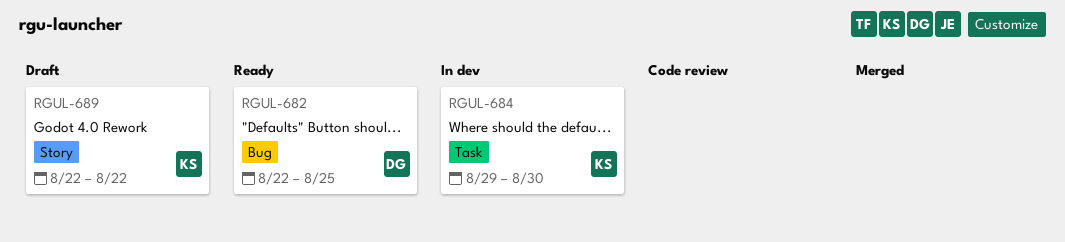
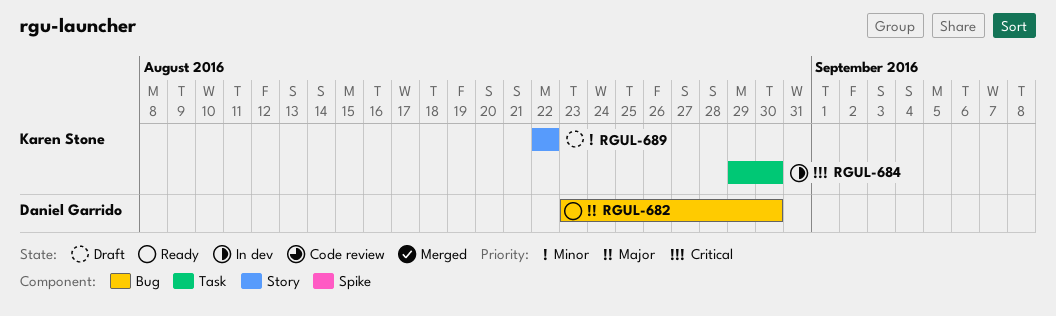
RGUL-682, start: Aug 22 -> Aug 23
RGUL-682, due: Aug 25 -> Aug 30

